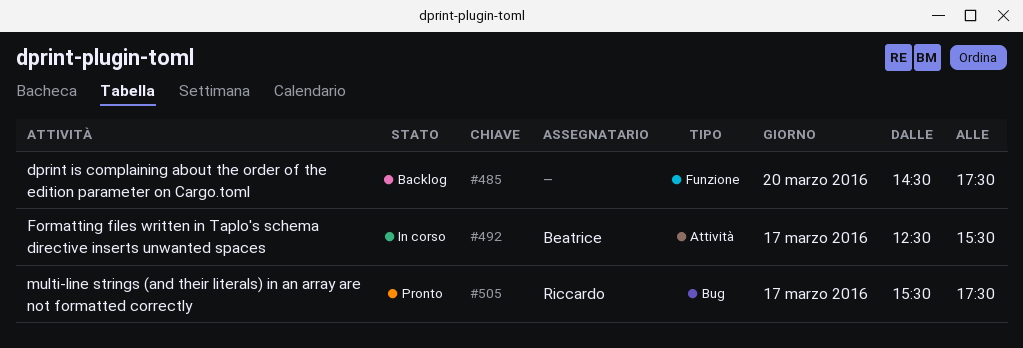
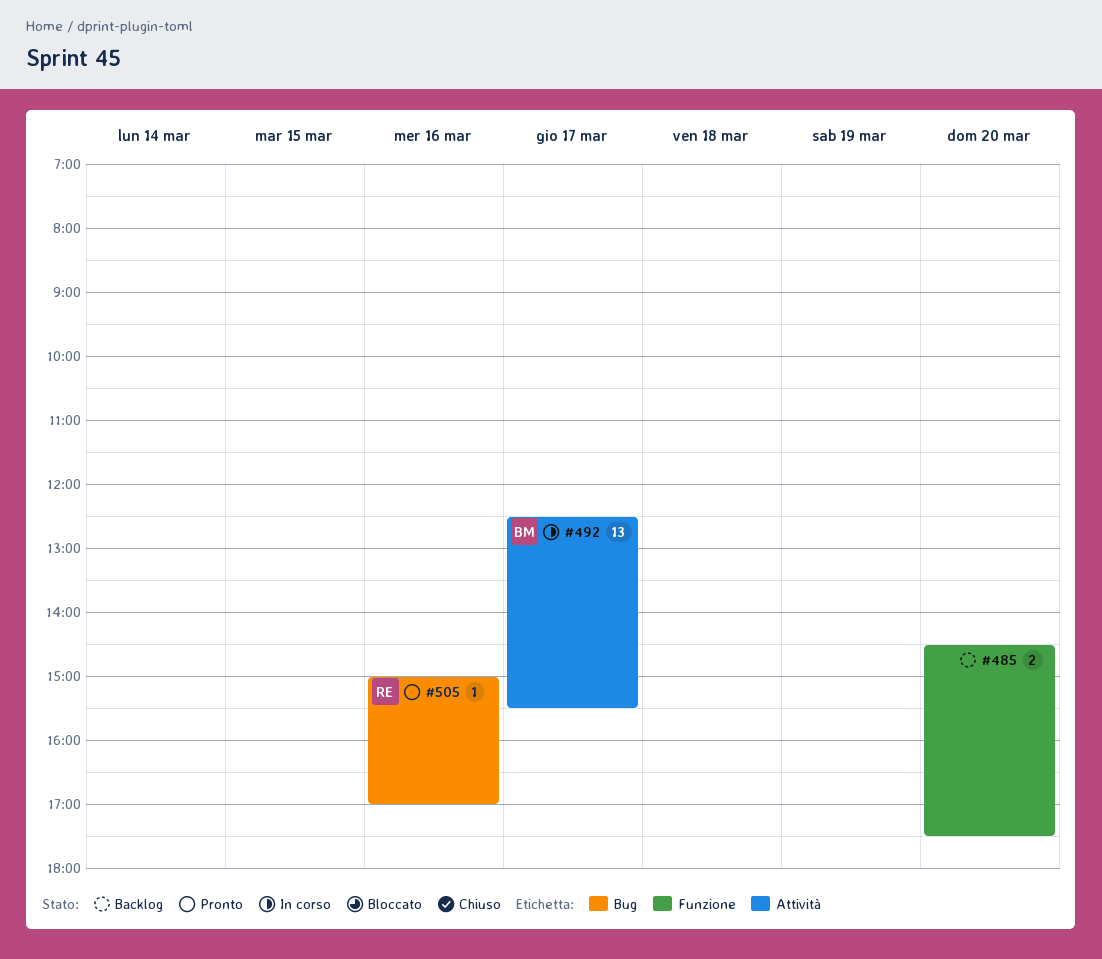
#505, day: Mar 17 -> Mar 16
#505, begins: 15:30 -> 15:00
#505, ends: 17:30 -> 17:00

